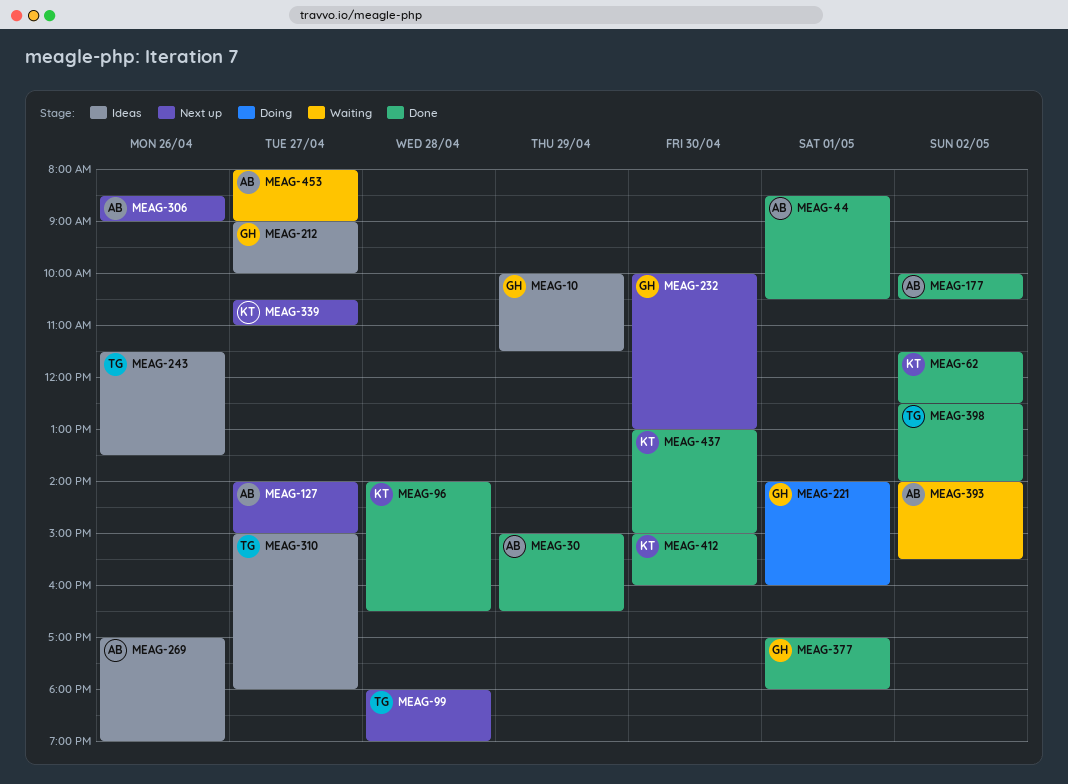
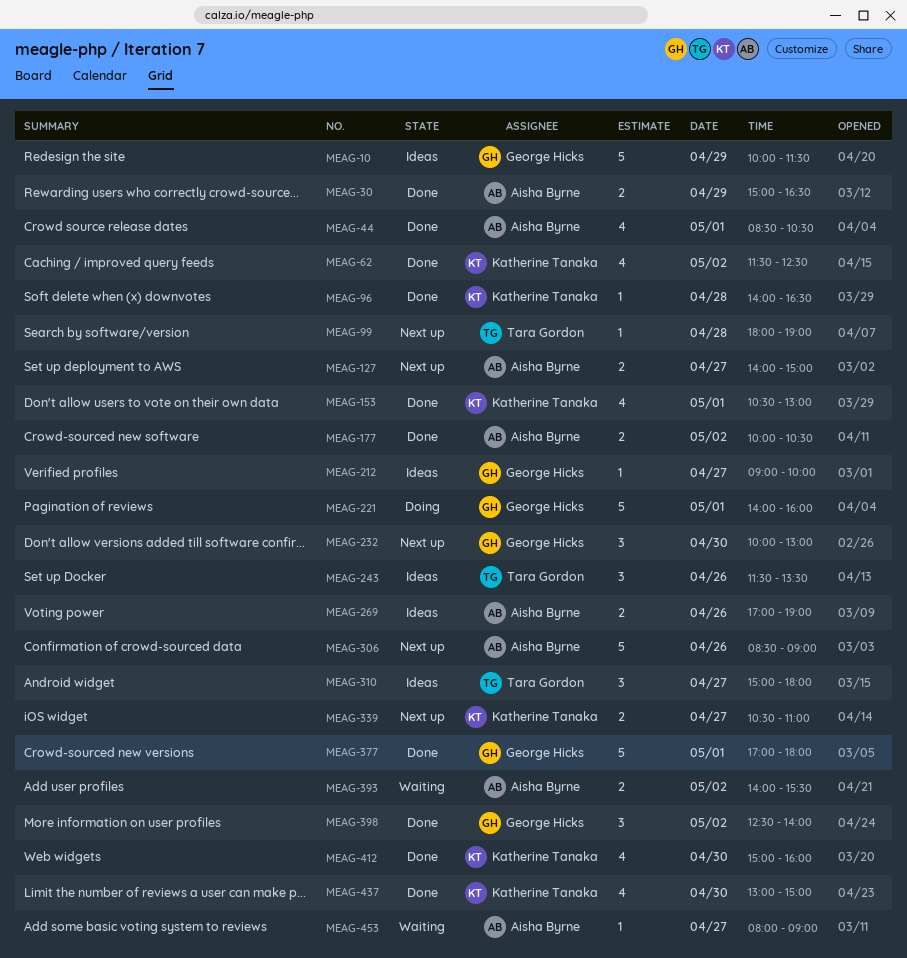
MEAG-153: none -> present
MEAG-398, owner: Tara Gordon -> George Hicks

